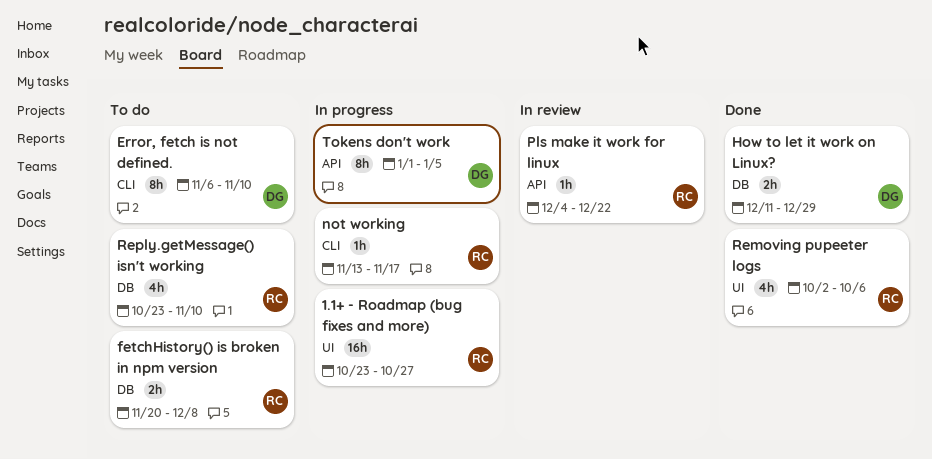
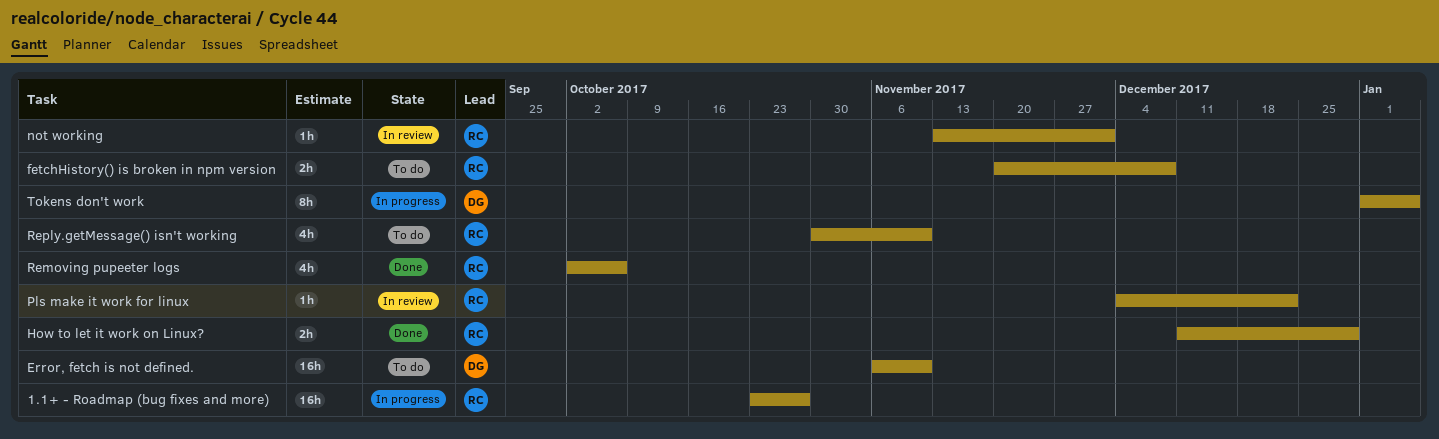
Error, fetch is not defined., estimate: 8h -> 16h
How to let it work on Linux?, owner: DG -> RC
not working, status: In progress -> In review
not working, due: Nov 17 -> Dec 1
Reply.getMessage() isn't working, start: Oct 23 -> Oct 30

